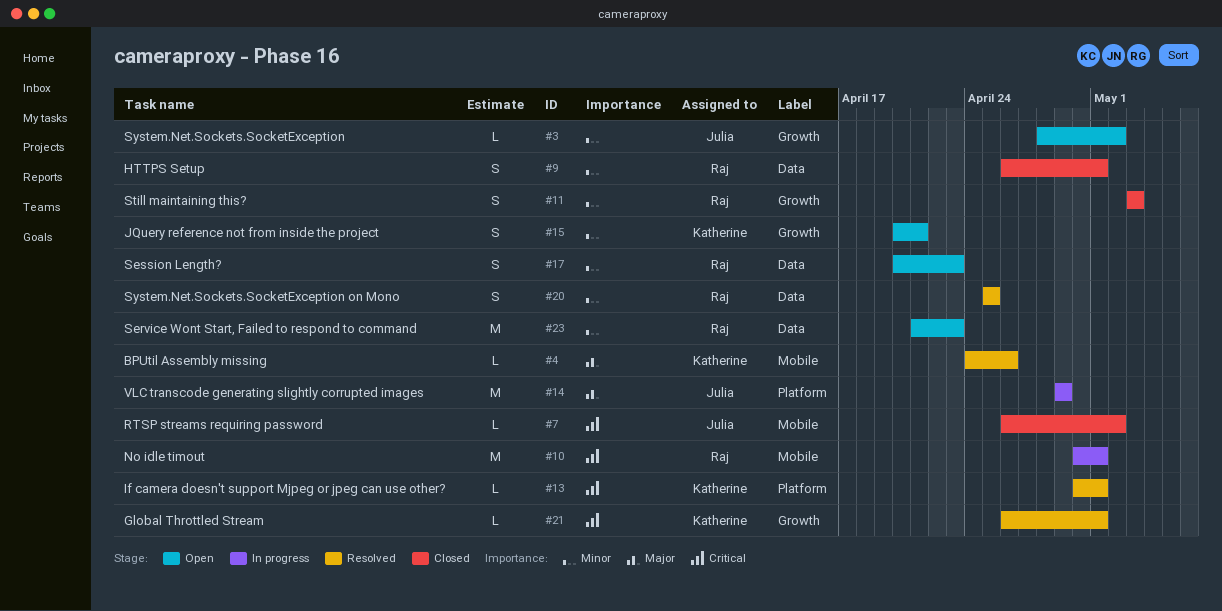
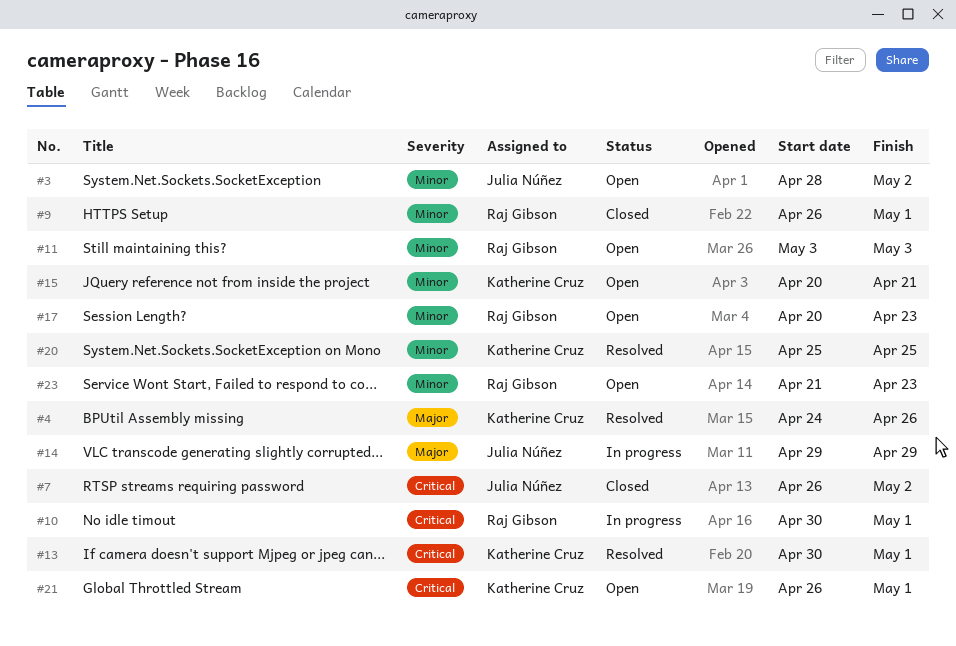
#11, status: Closed -> Open
#20, owner: Raj Gibson -> Katherine Cruz
#21, status: Resolved -> Open

